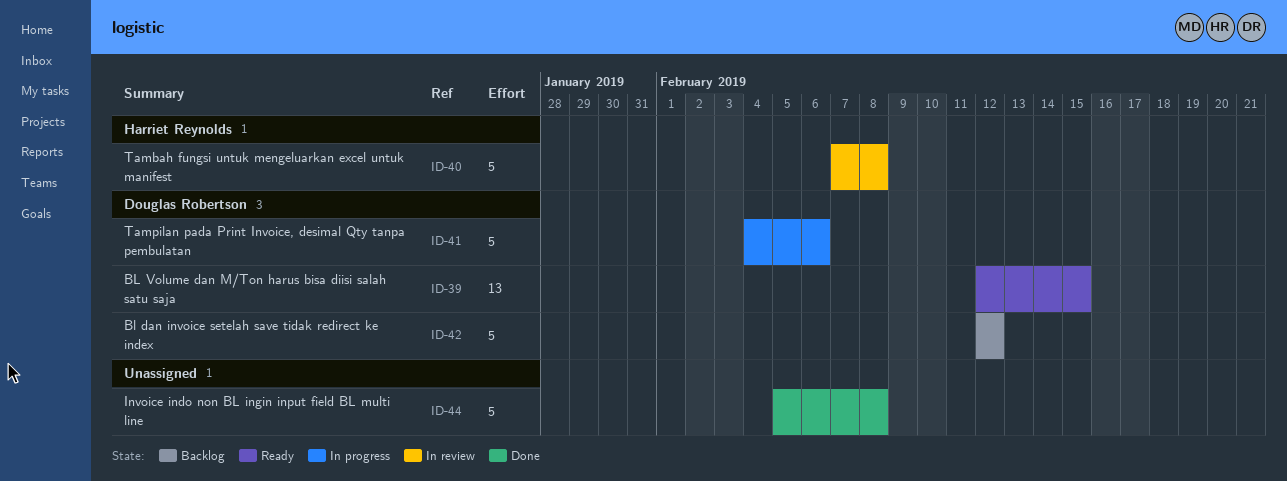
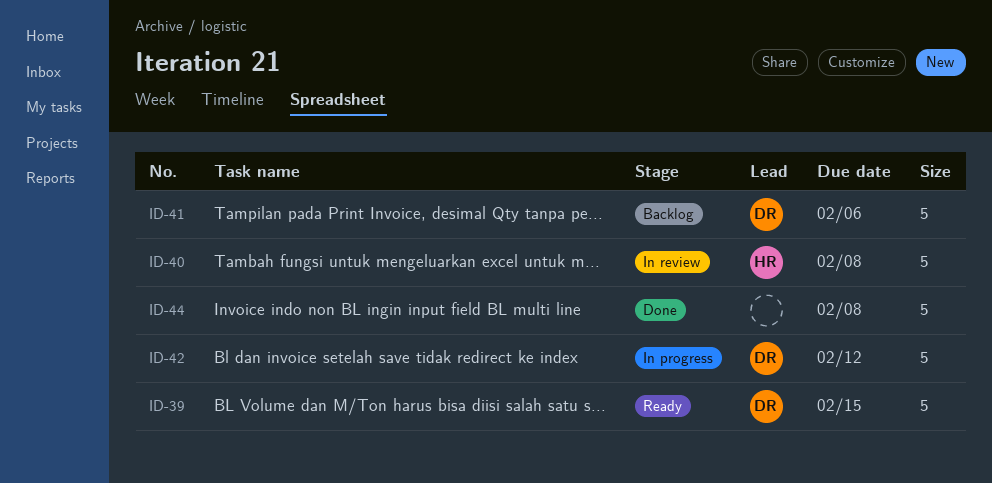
ID-39, estimate: 13 -> 5
ID-41, status: In progress -> Backlog
ID-42, status: Backlog -> In progress

